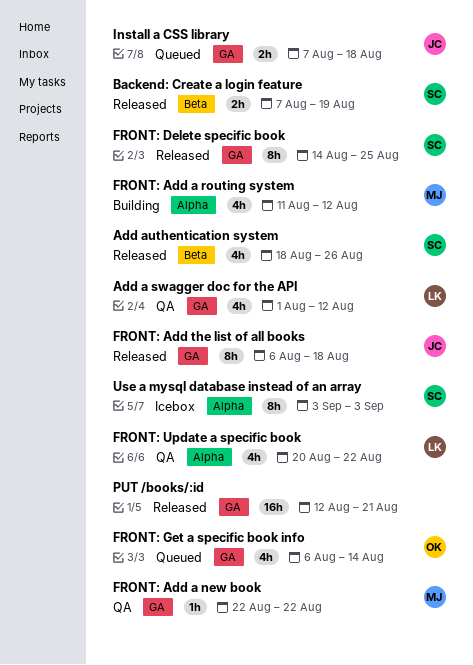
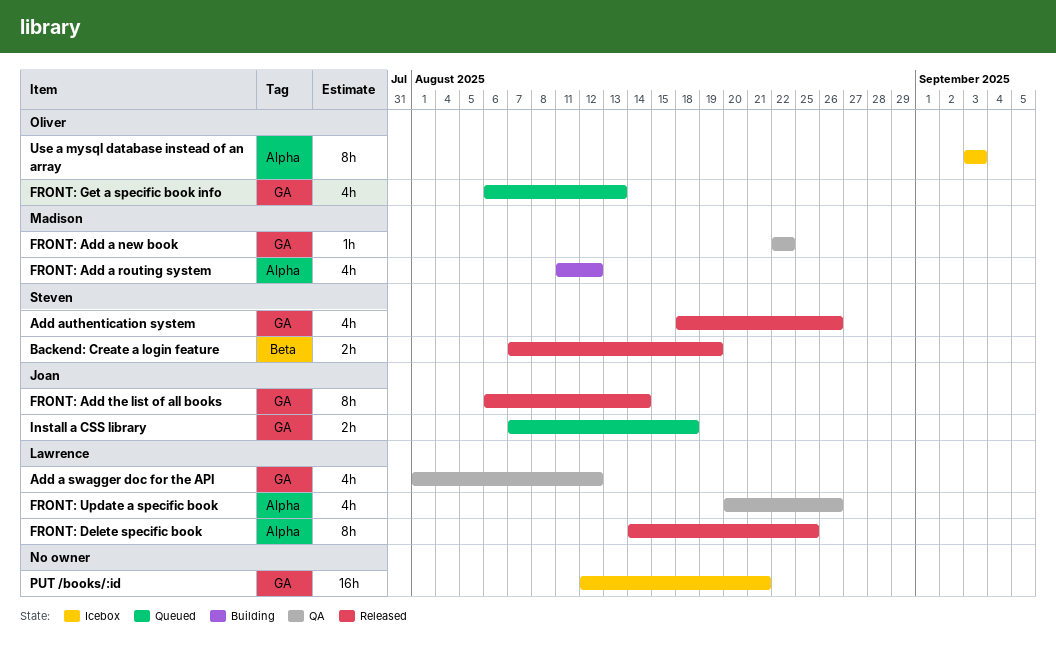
Add authentication system, label: Beta -> GA
FRONT: Add the list of all books, due: Aug 18 -> Aug 14
FRONT: Delete specific book, owner: Steven -> Lawrence
FRONT: Delete specific book, label: GA -> Alpha
FRONT: Get a specific book info, due: Aug 14 -> Aug 13
FRONT: Update a specific book, due: Aug 22 -> Aug 26
PUT /books/:id, status: Released -> Icebox
Use a mysql database instead of an array, owner: Steven -> Oliver

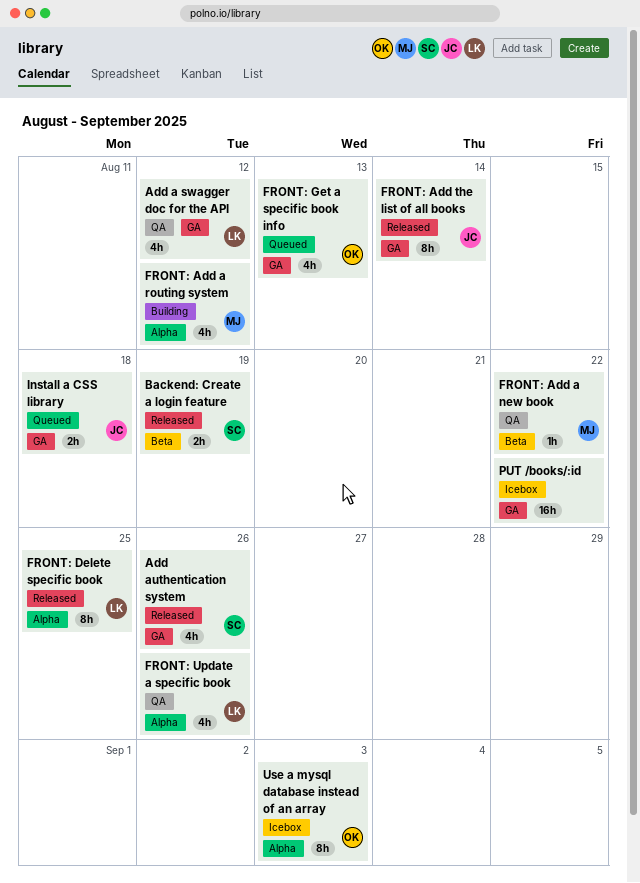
FRONT: Add a new book, label: GA -> Beta
PUT /books/:id, due: Aug 21 -> Aug 22

